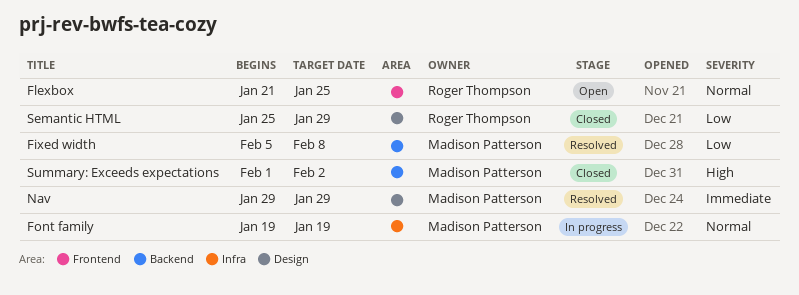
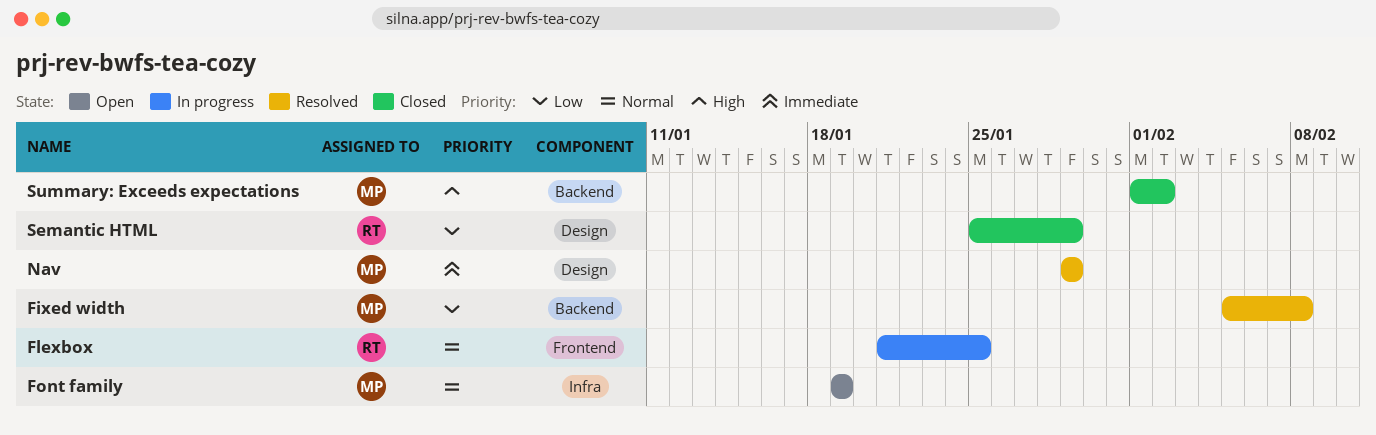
Flexbox, status: Open -> In progress
Font family, status: In progress -> Open

